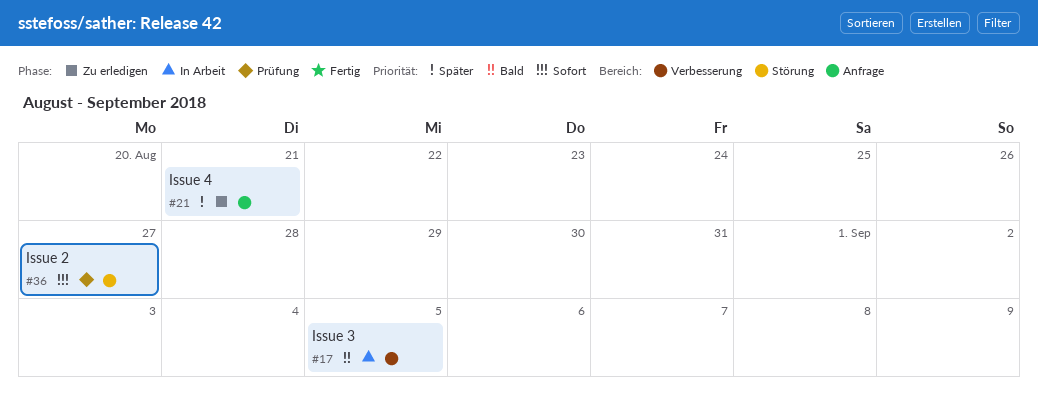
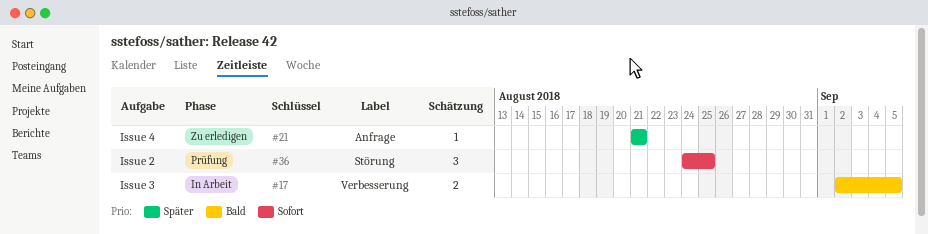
#36, due: Aug 27 -> Aug 25

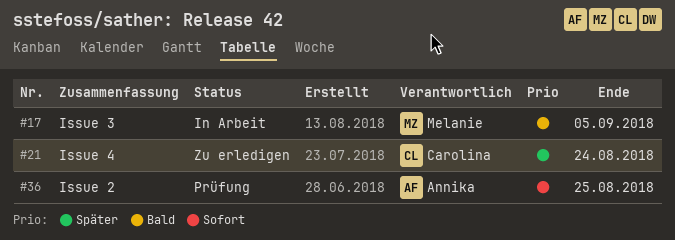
#21, due: Aug 21 -> Aug 24

